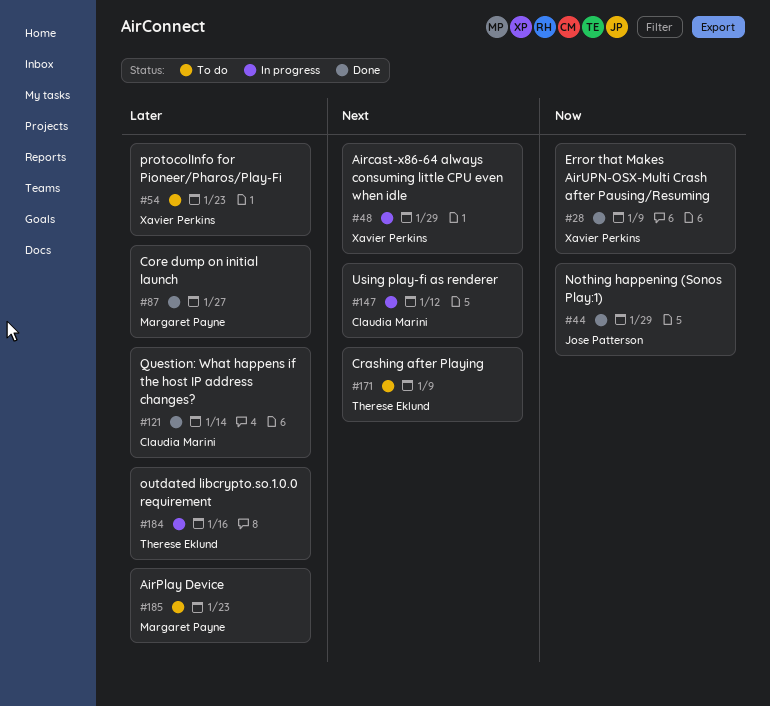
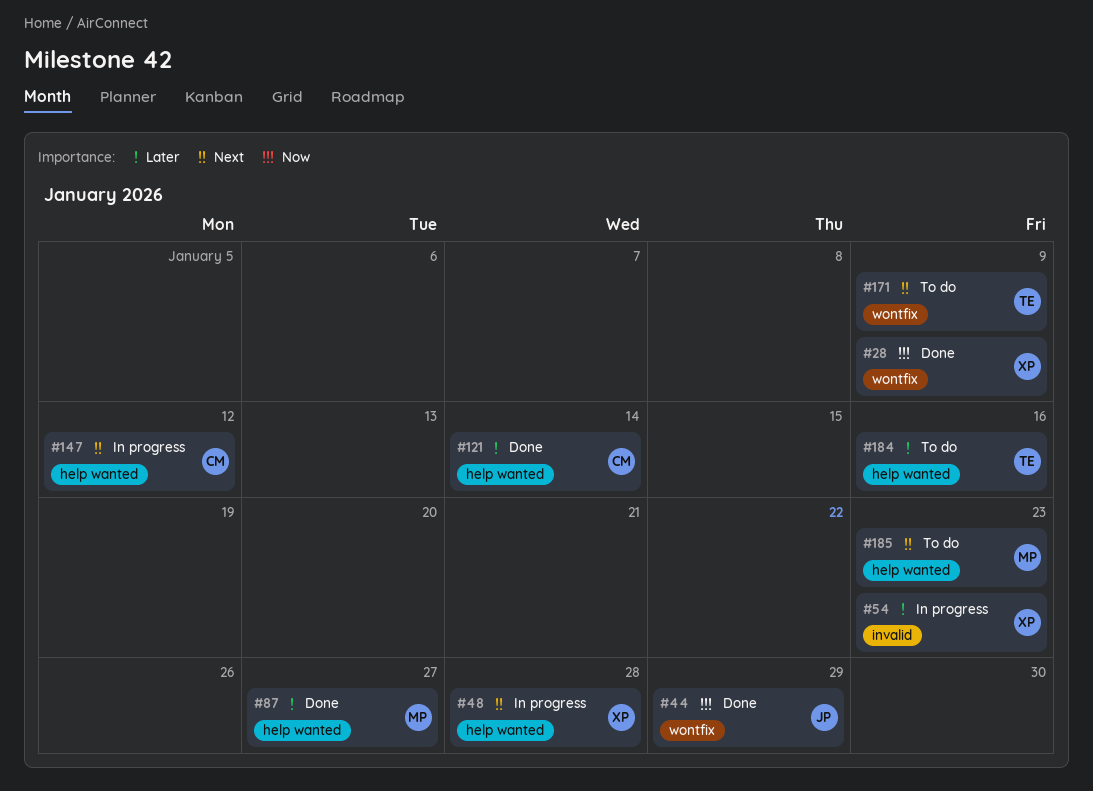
#48, due: Jan 29 -> Jan 28
#54, status: To do -> In progress
#184, status: In progress -> To do
#185, priority: Later -> Next

